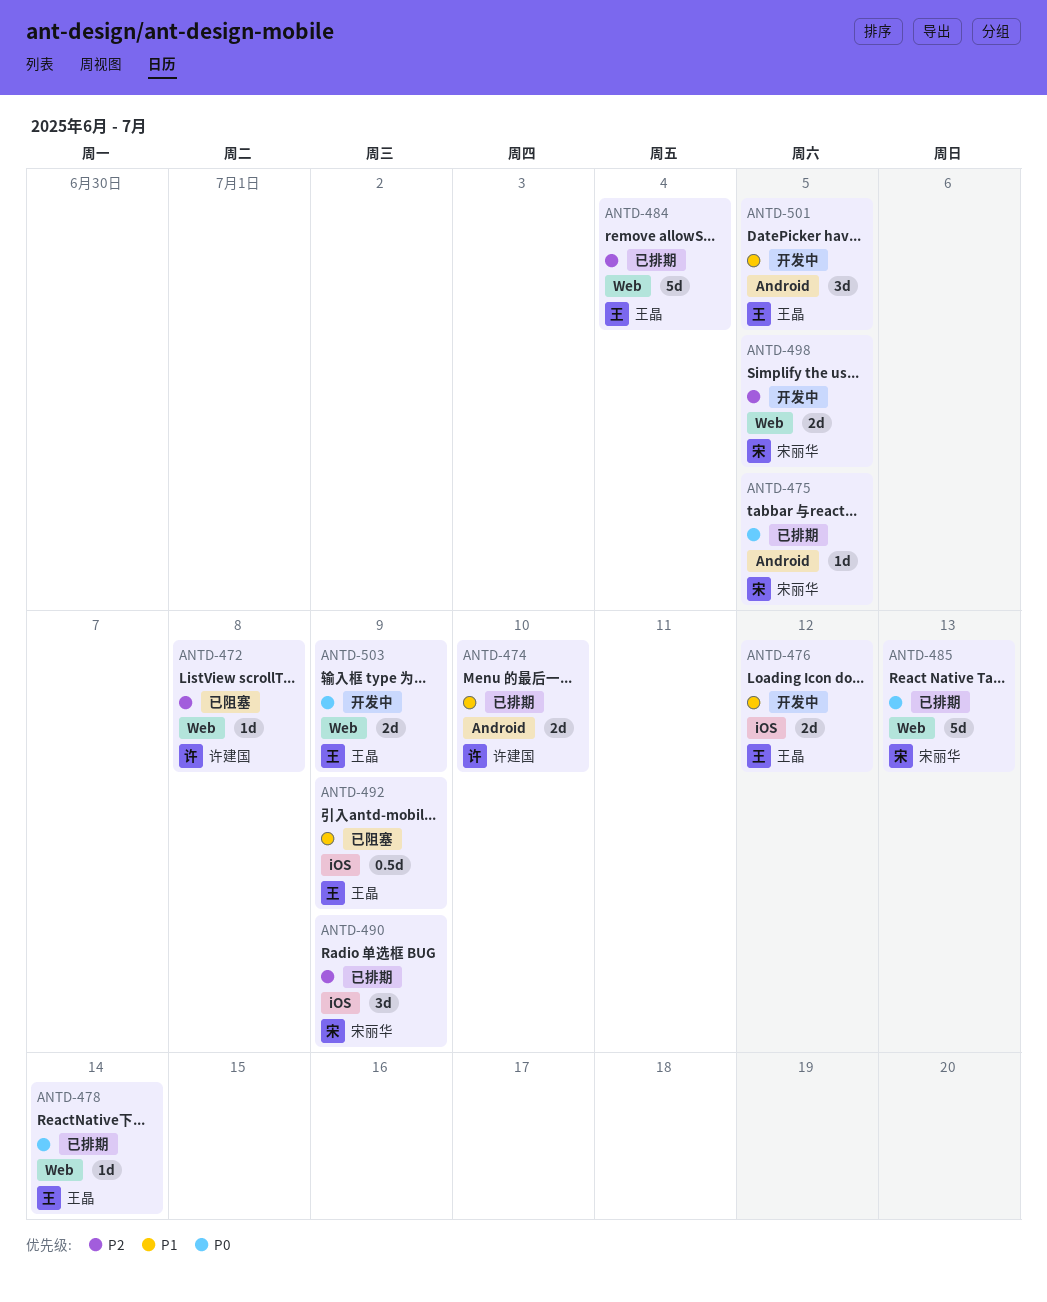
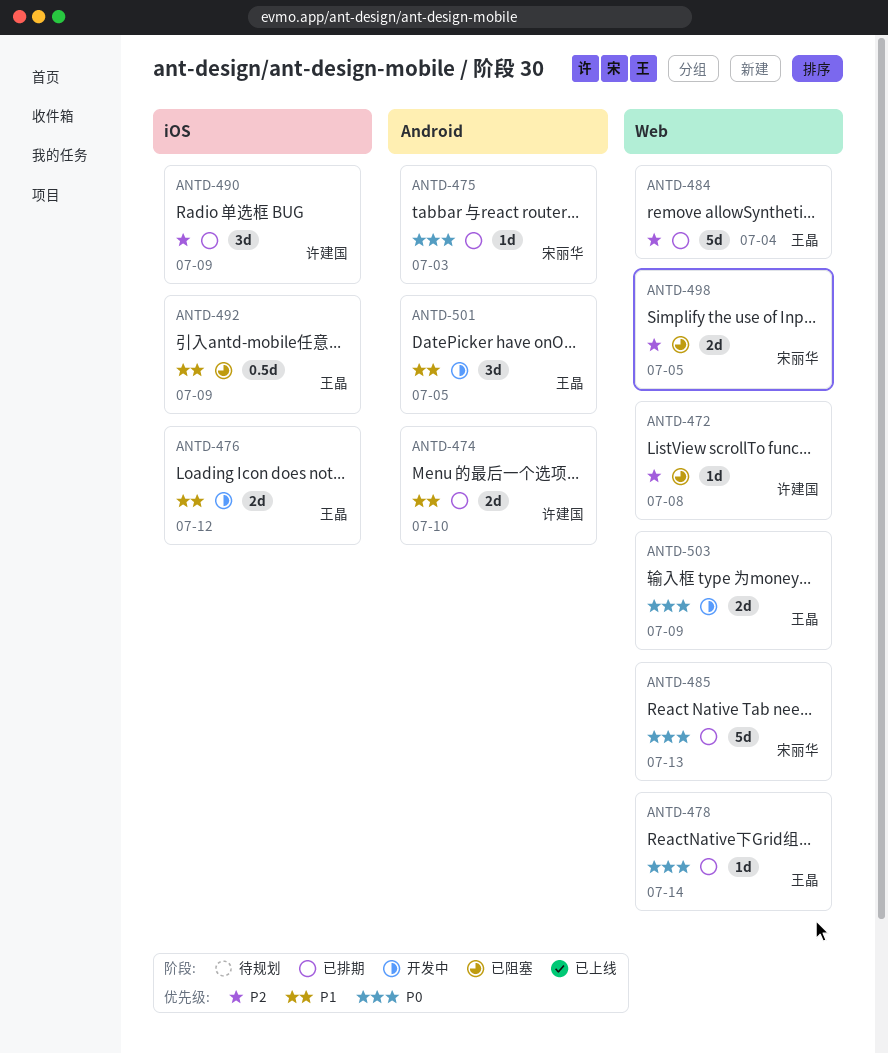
ANTD-475, due: Jul 5 -> Jul 3
ANTD-490, owner: 宋丽华 -> 许建国
ANTD-498, status: 开发中 -> 已阻塞

